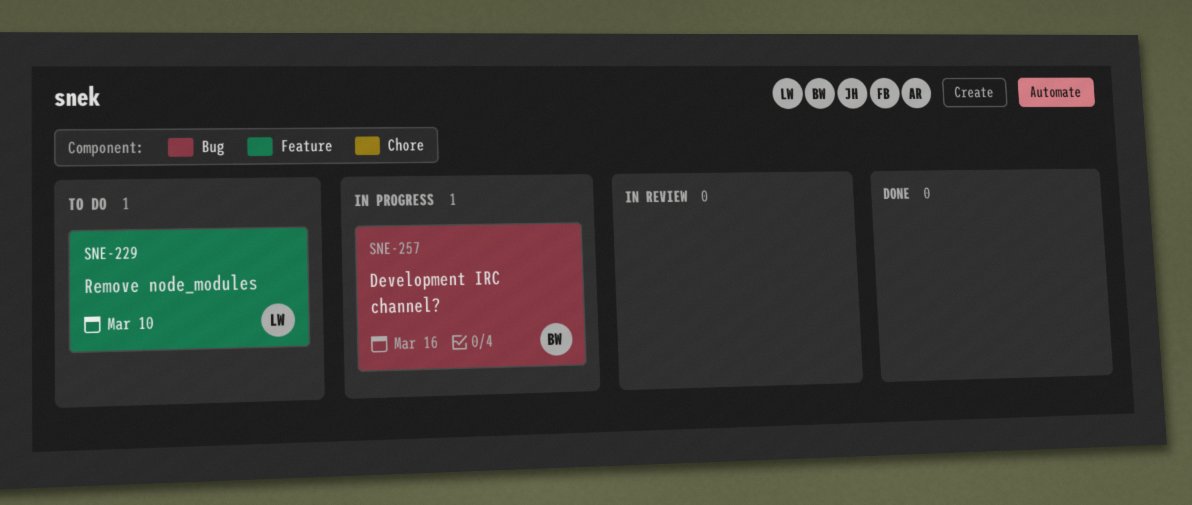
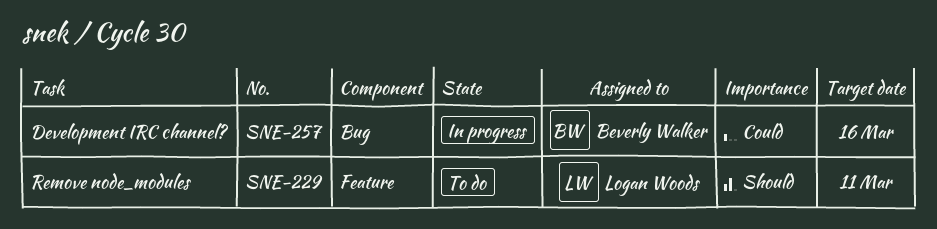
SNE-229, due: Mar 10 -> Mar 11

